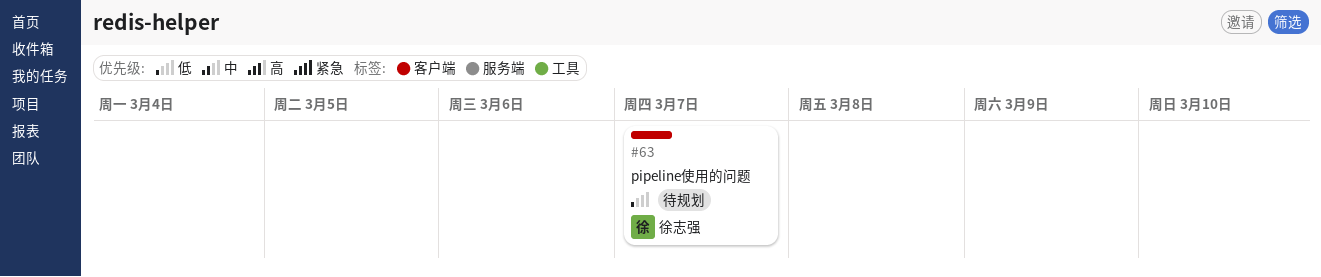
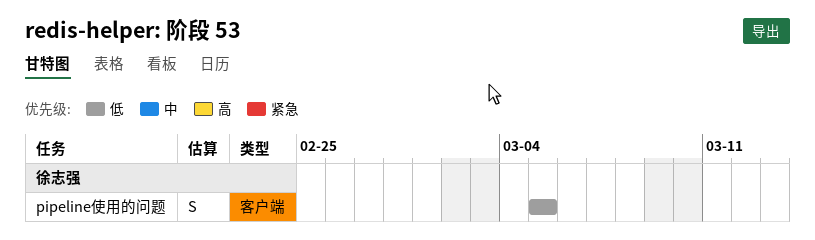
pipeline使用的问题, due: Mar 7 -> Mar 5

